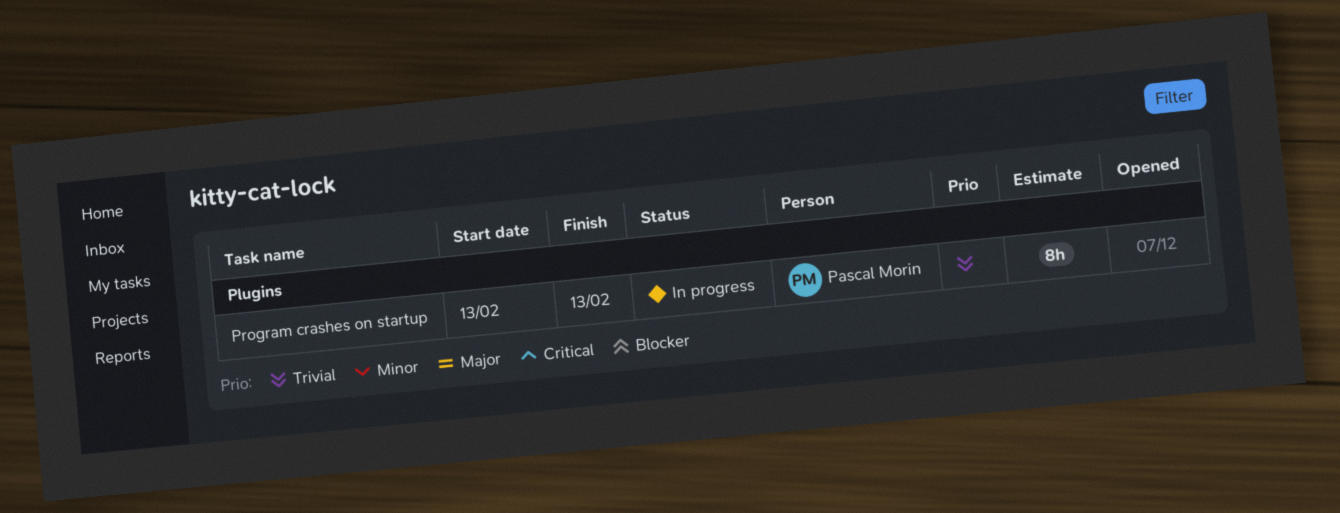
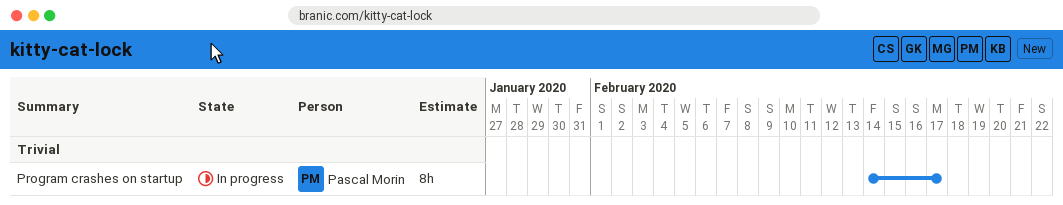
Program crashes on startup, start: Feb 13 -> Feb 14
Program crashes on startup, due: Feb 13 -> Feb 17

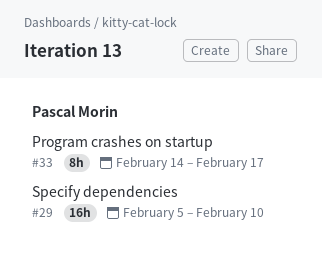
Specify dependencies: none -> present

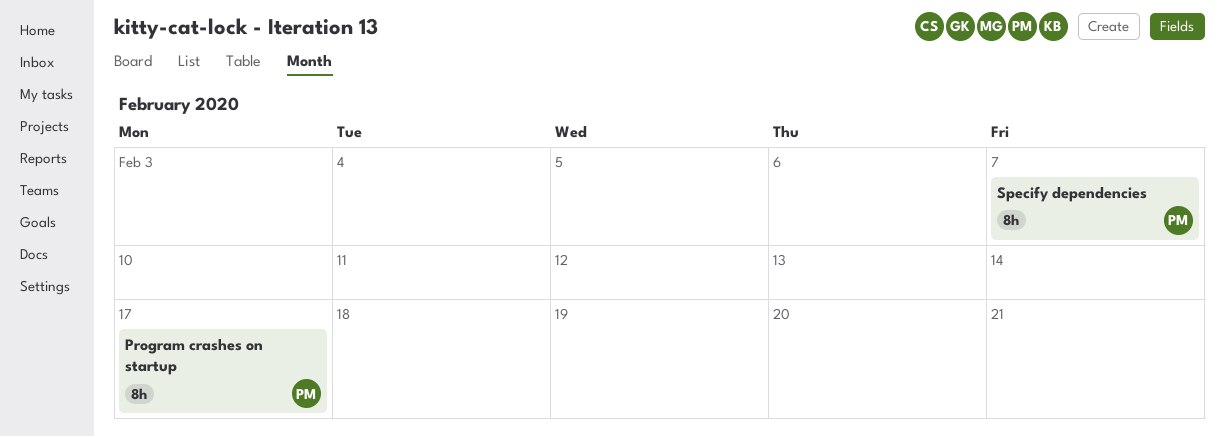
Specify dependencies, estimate: 16h -> 8h
Specify dependencies, due: Feb 10 -> Feb 7

